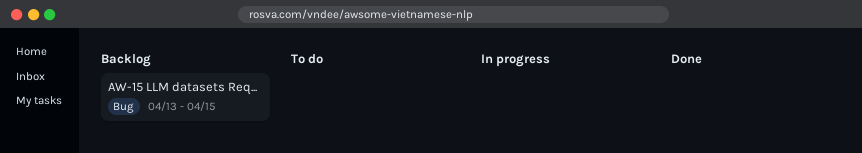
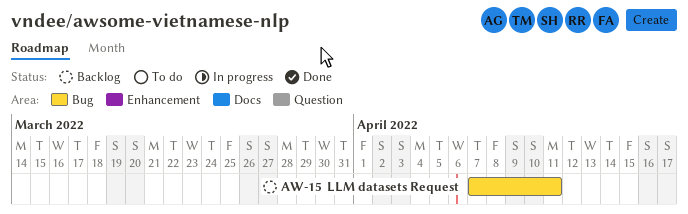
AW-15, start: Apr 13 -> Apr 7
AW-15, due: Apr 15 -> Apr 11

